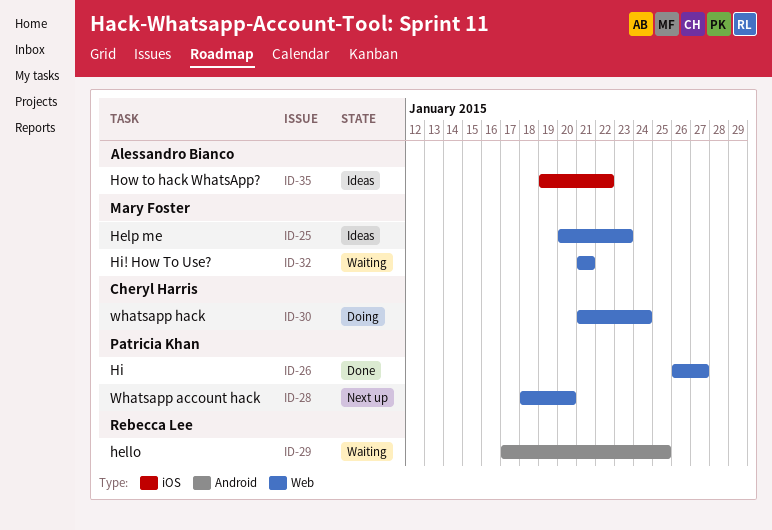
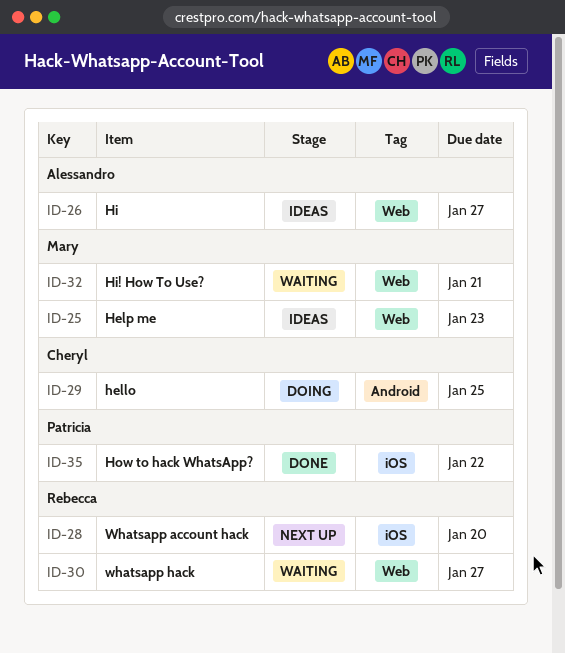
ID-26, status: Done -> Ideas
ID-26, owner: Patricia Khan -> Alessandro Bianco
ID-28, owner: Patricia Khan -> Rebecca Lee
ID-28, label: Web -> iOS
ID-29, status: Waiting -> Doing
ID-29, owner: Rebecca Lee -> Cheryl Harris
ID-30, status: Doing -> Waiting
ID-30, owner: Cheryl Harris -> Rebecca Lee
ID-30, due: Jan 24 -> Jan 27
ID-35, status: Ideas -> Done
ID-35, owner: Alessandro Bianco -> Patricia Khan

